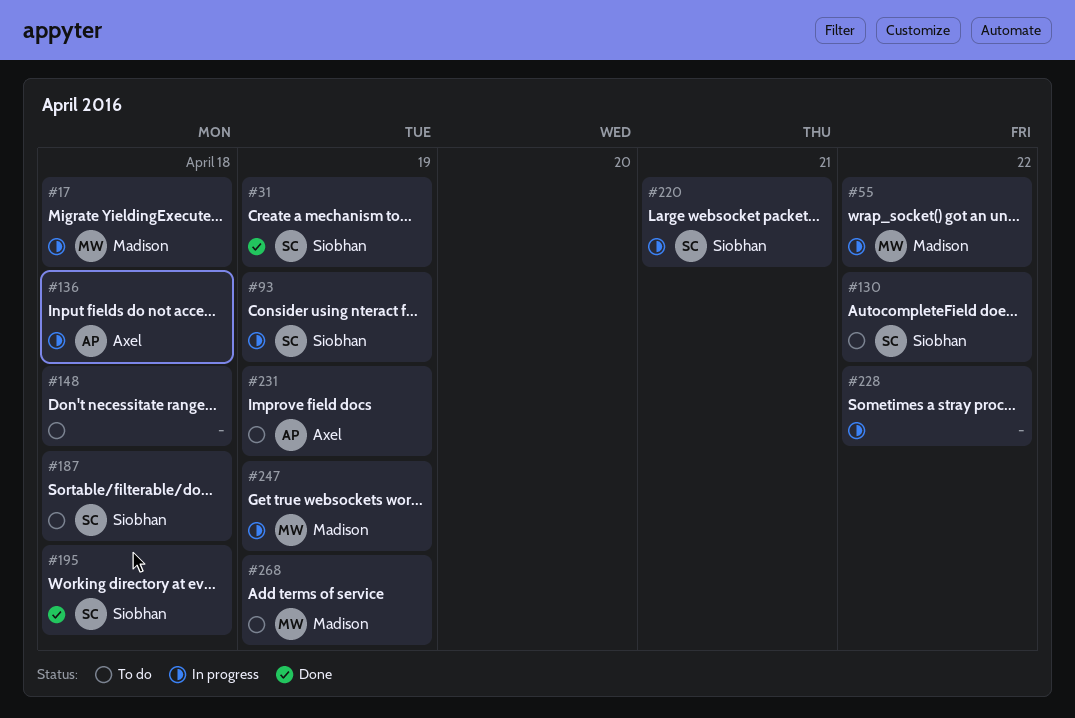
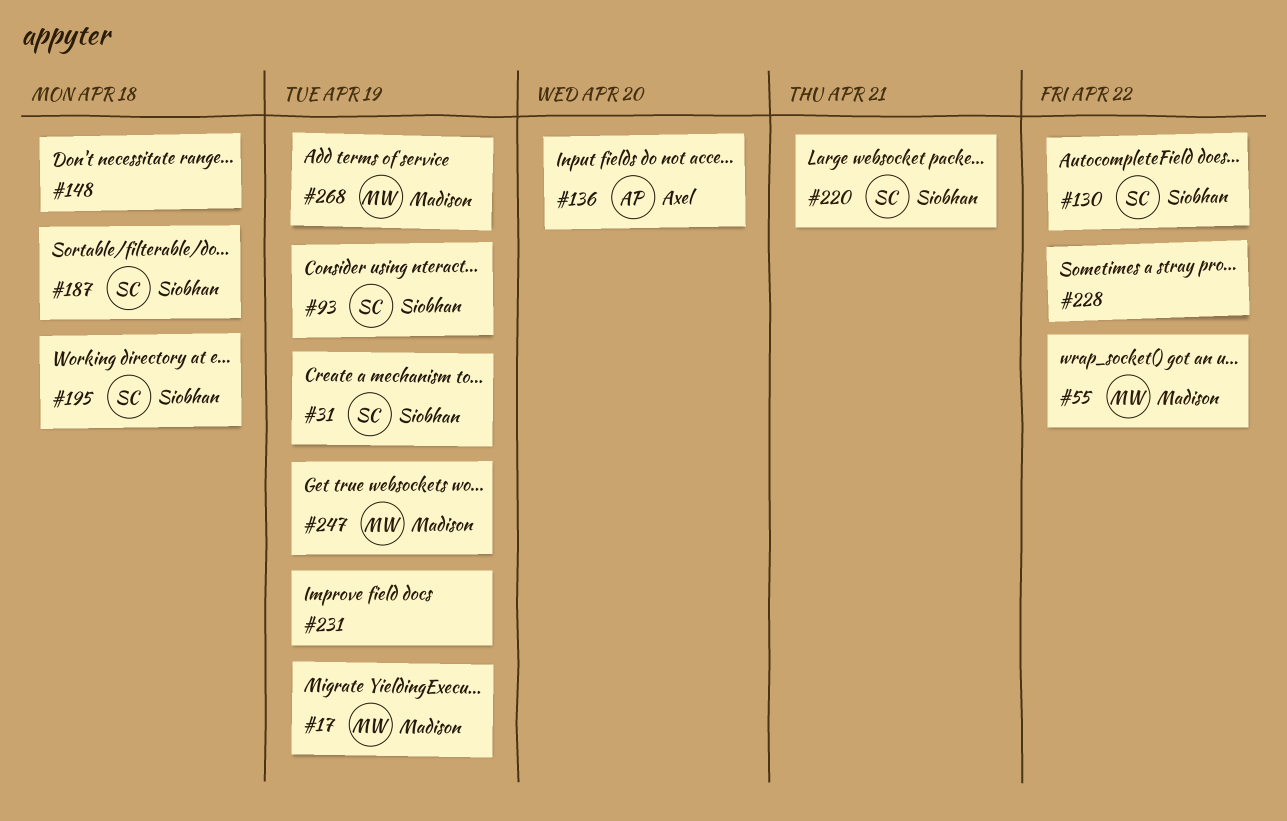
#17, due: Apr 18 -> Apr 19
#136, due: Apr 18 -> Apr 20
#231, owner: Axel -> none

